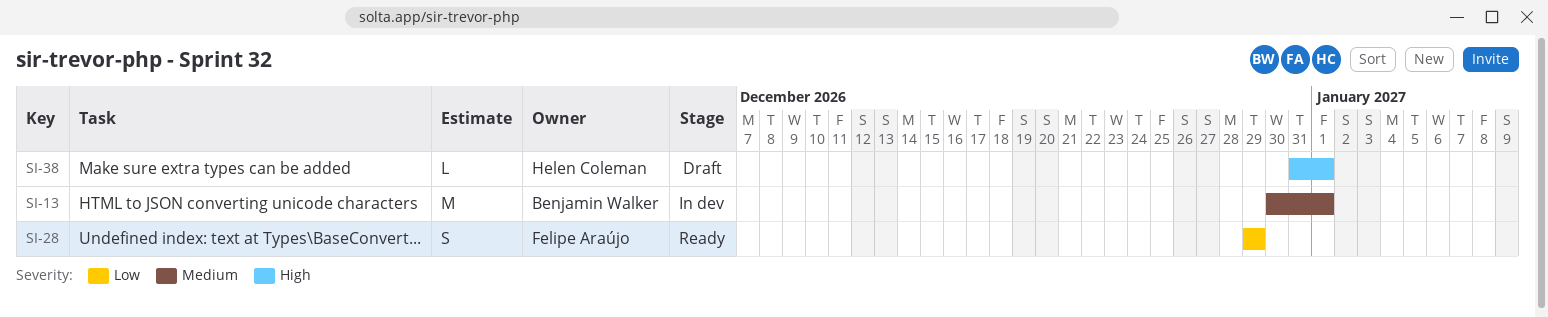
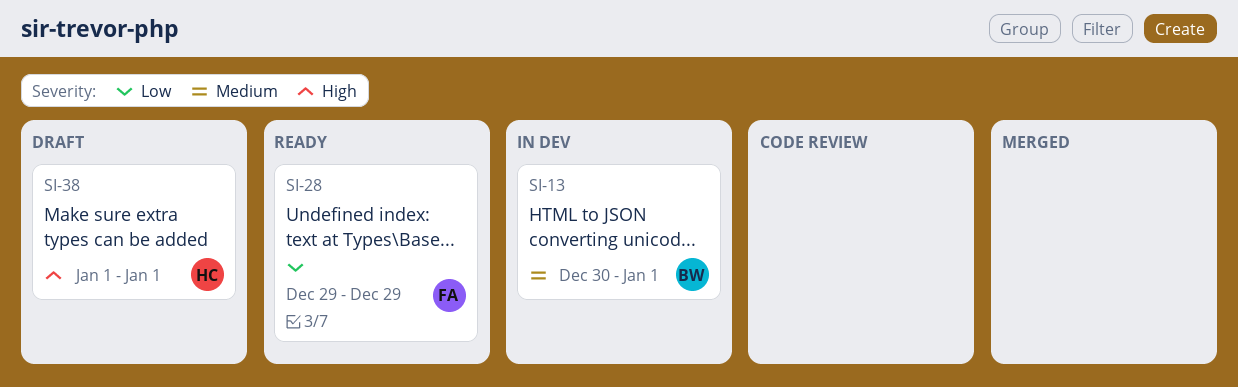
SI-38, start: Dec 31 -> Jan 1

